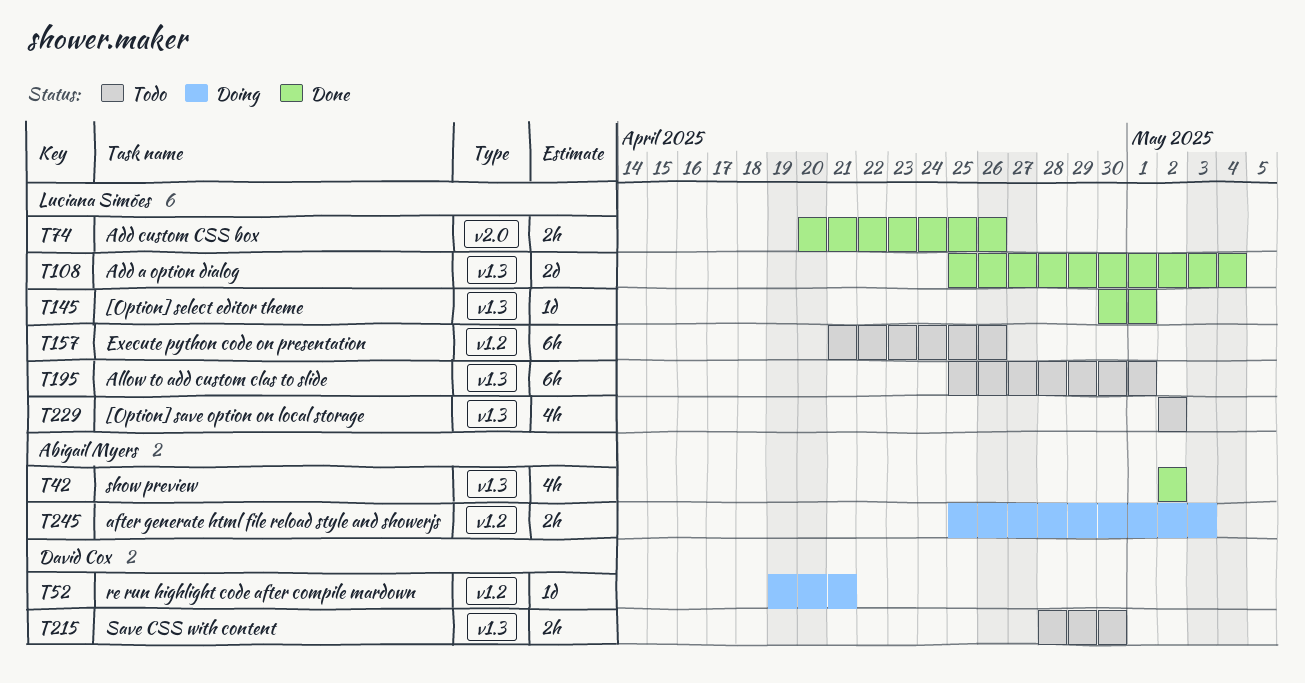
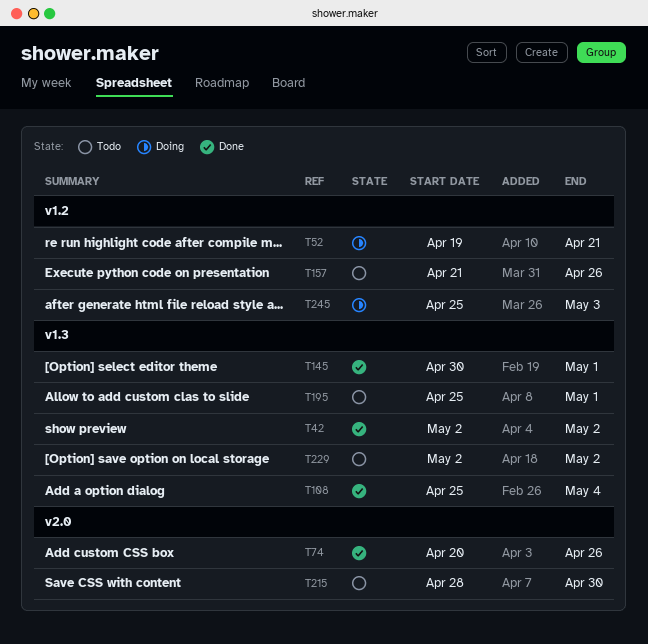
T215, label: v1.3 -> v2.0

